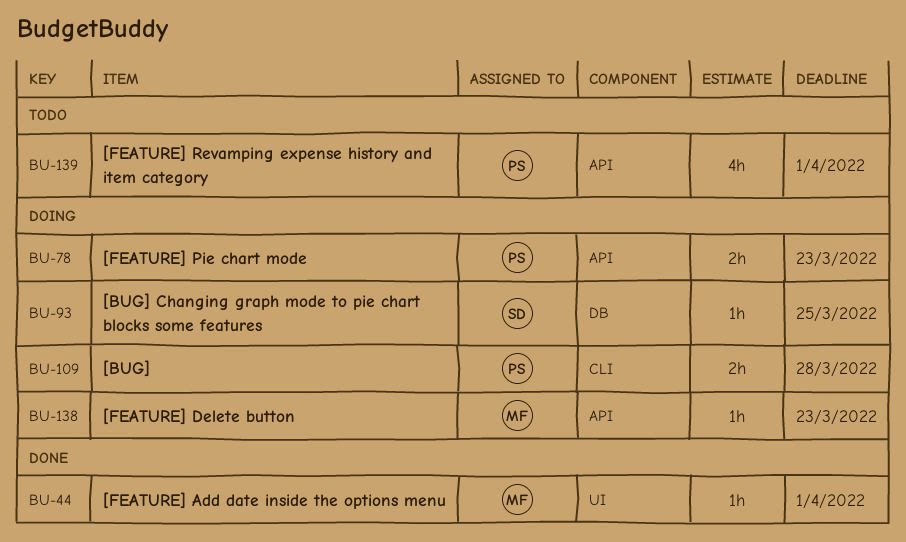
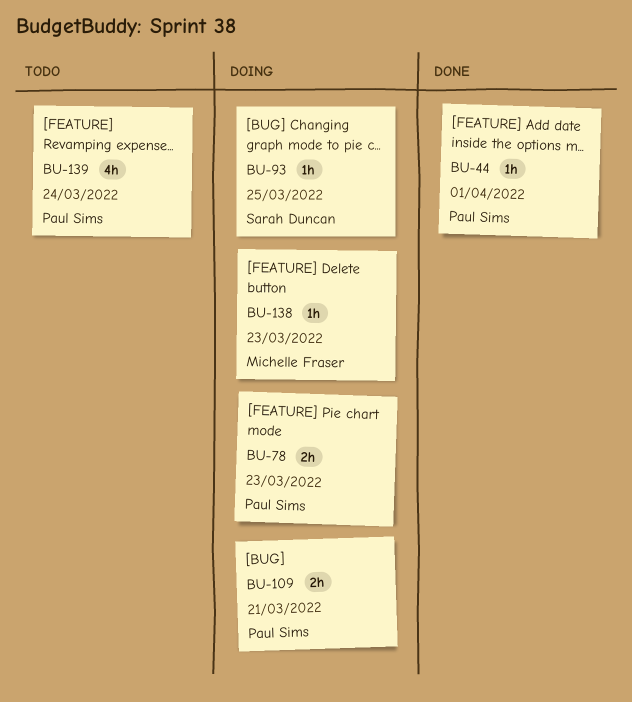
BU-44, owner: Michelle Fraser -> Paul Sims
BU-109, due: Mar 28 -> Mar 21
BU-139, due: Apr 1 -> Mar 24

